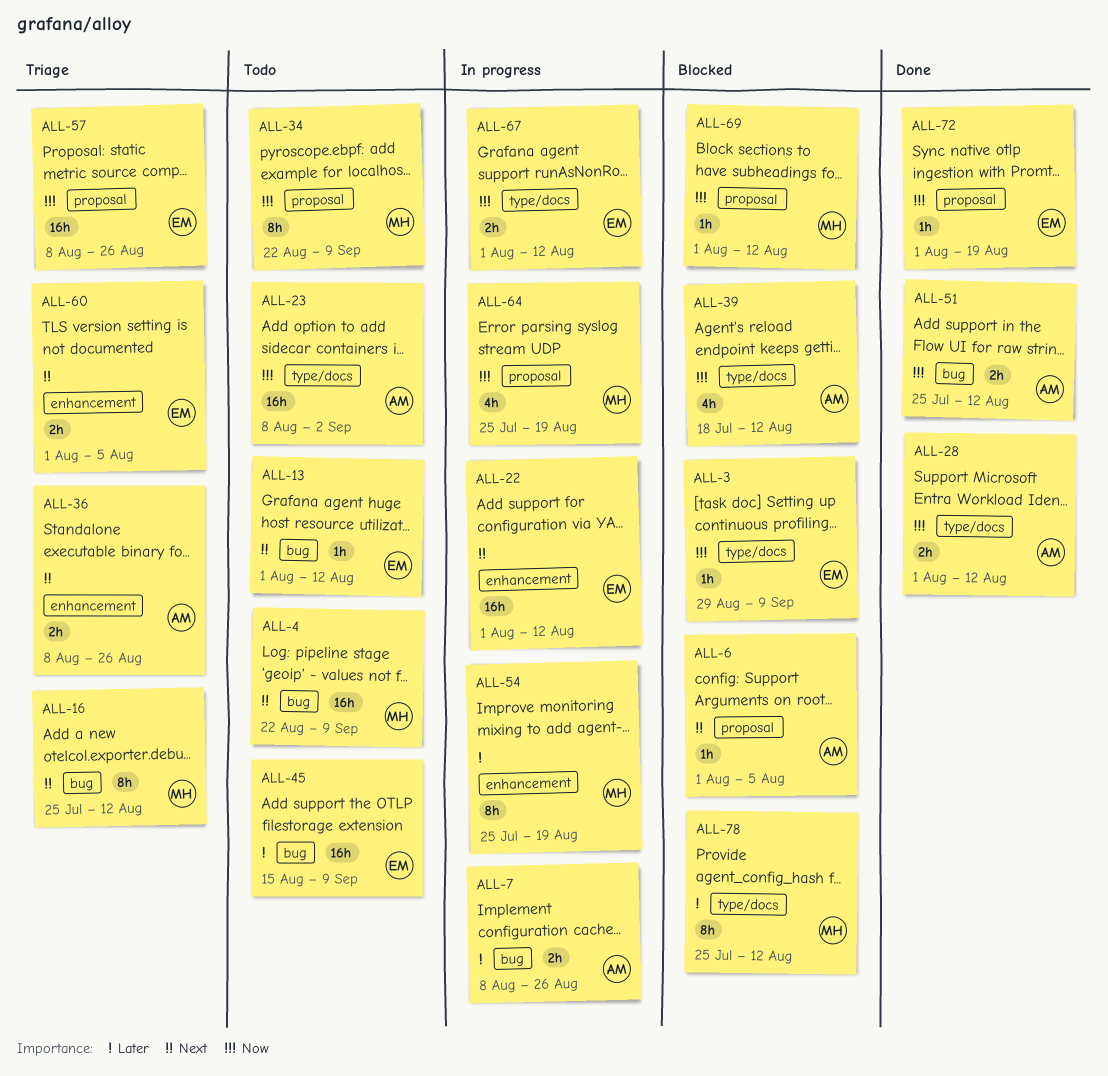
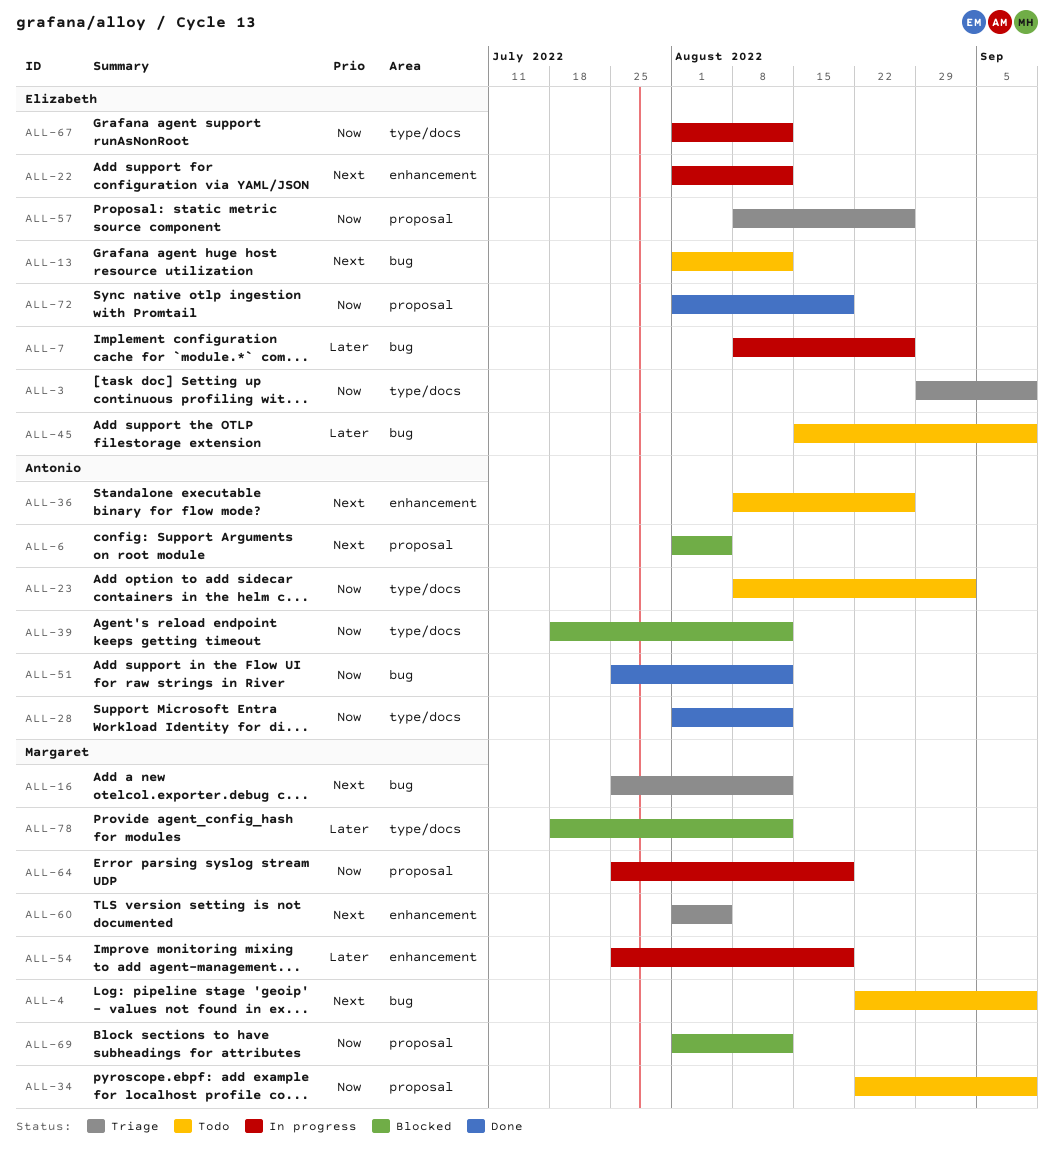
ALL-3, status: Blocked -> Triage
ALL-7, owner: Antonio -> Elizabeth
ALL-36, status: Triage -> Todo
ALL-60, owner: Elizabeth -> Margaret
ALL-78, start: Jul 25 -> Jul 18

